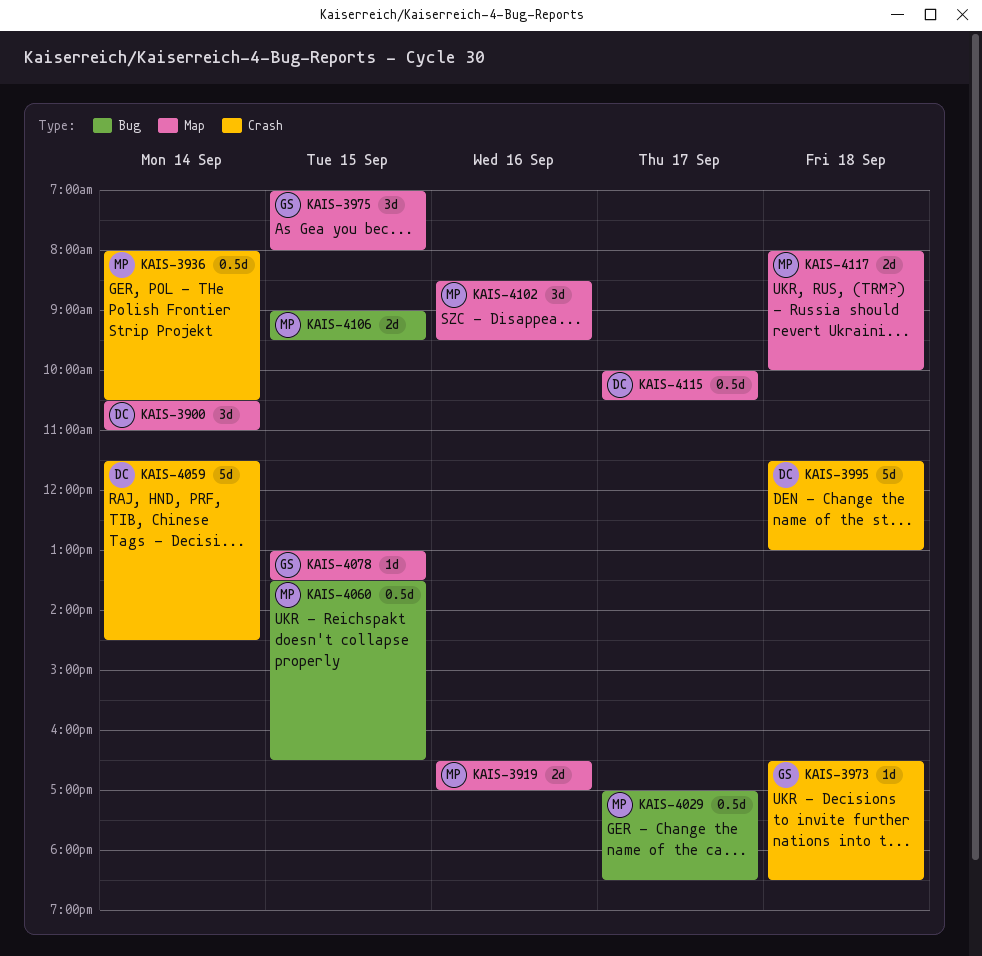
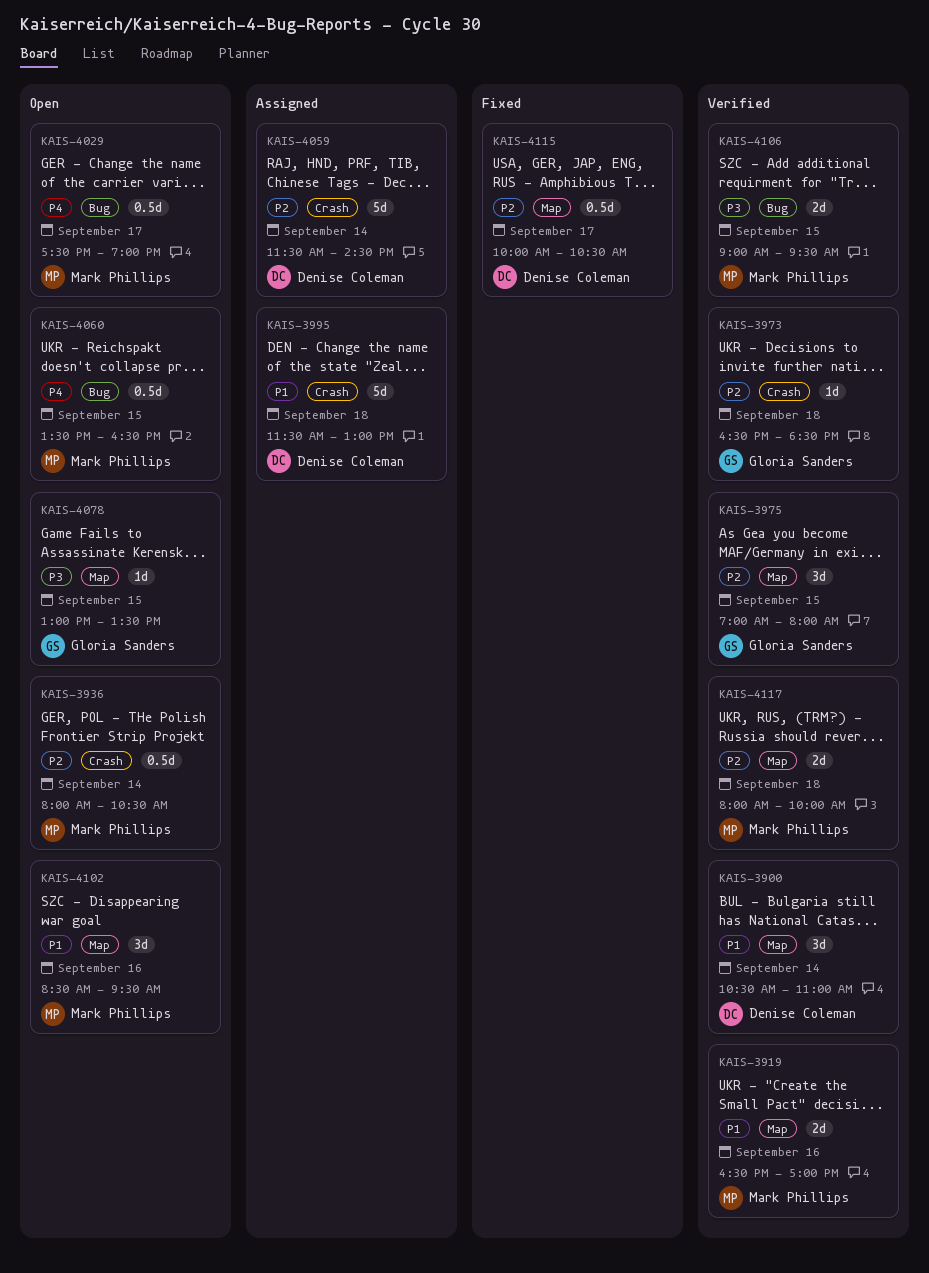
KAIS-4029, begins: 17:00 -> 17:30
KAIS-4029, ends: 18:30 -> 19:00

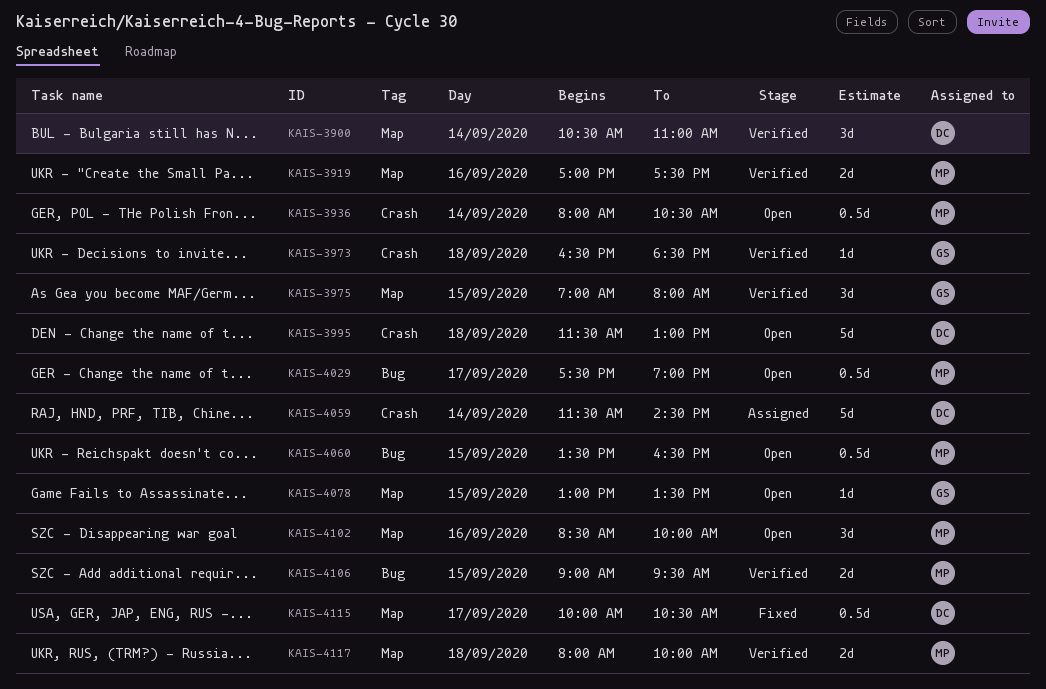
KAIS-3919, begins: 16:30 -> 17:00
KAIS-3919, ends: 17:00 -> 17:30
KAIS-3995, status: Assigned -> Open
KAIS-4102, ends: 09:30 -> 10:00

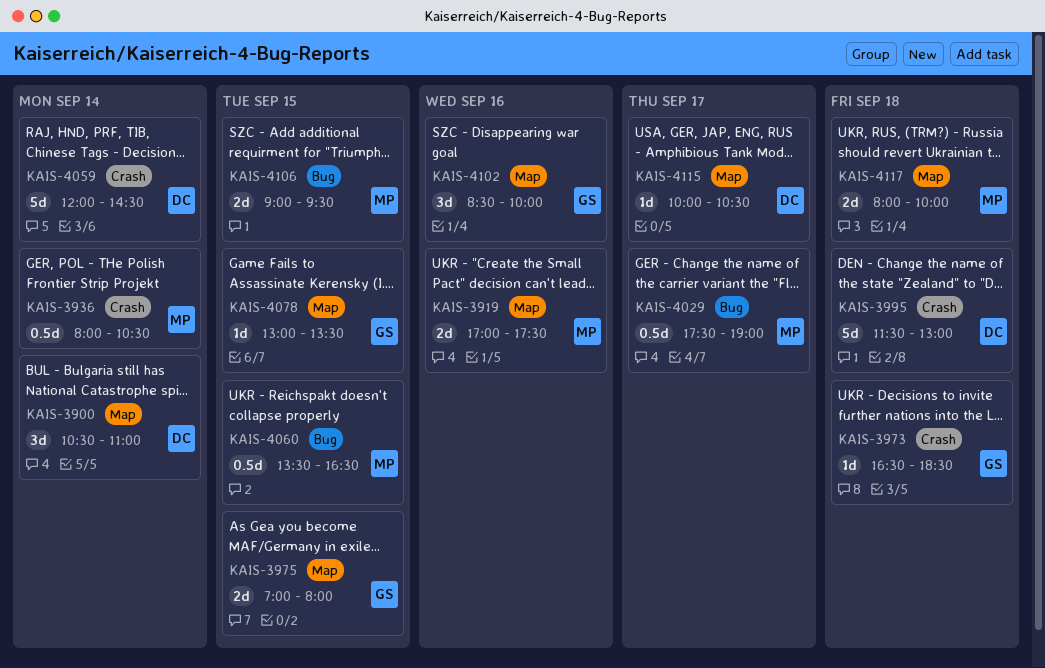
KAIS-3975, estimate: 3d -> 2d
KAIS-4059, begins: 11:30 -> 12:00
KAIS-4102, owner: MP -> GS
KAIS-4115, estimate: 0.5d -> 1d

